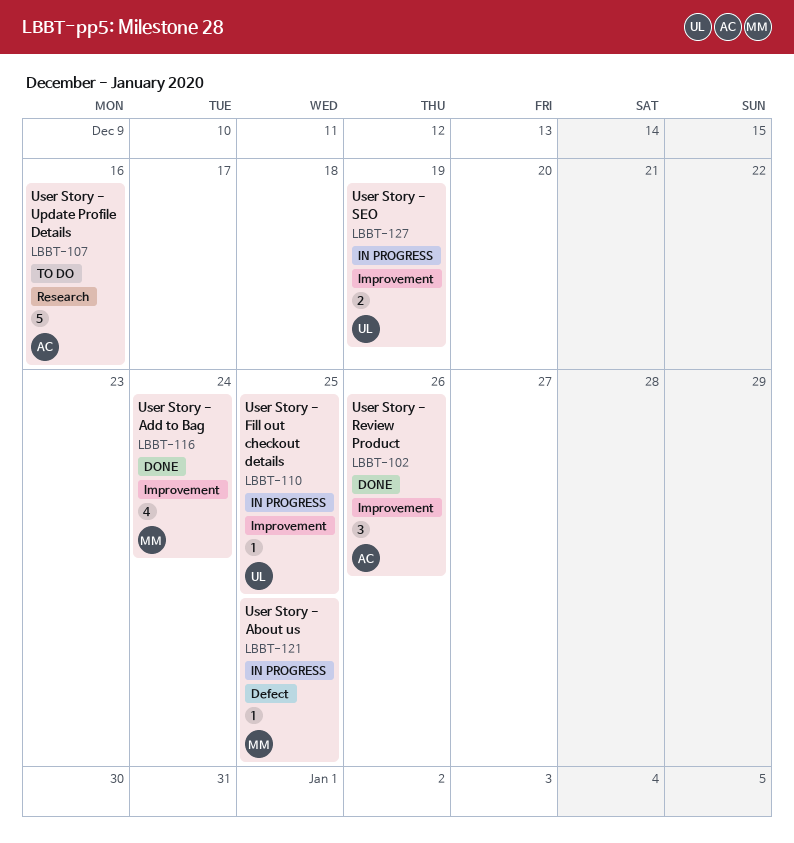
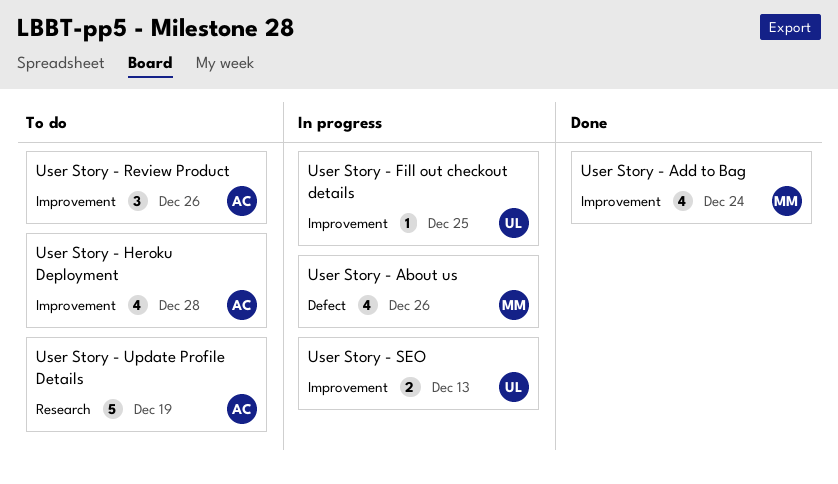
User Story - About us, estimate: 1 -> 4
User Story - About us, due: Dec 25 -> Dec 26
User Story - Heroku Deployment: none -> present
User Story - Review Product, status: Done -> To do
User Story - SEO, due: Dec 19 -> Dec 13
User Story - Update Profile Details, due: Dec 16 -> Dec 19

